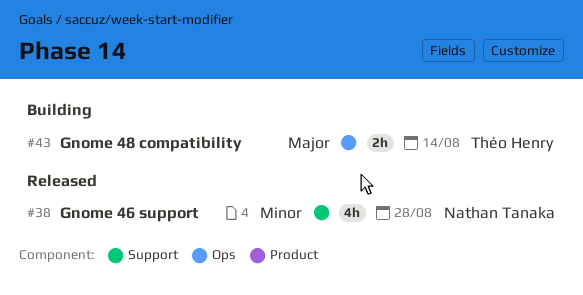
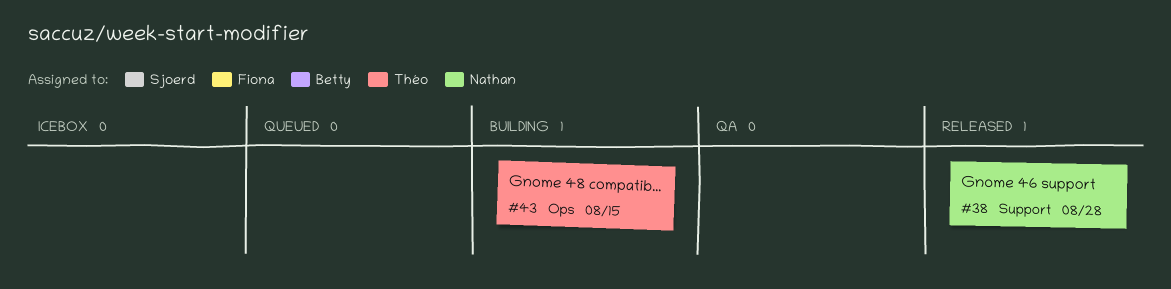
#43, due: Aug 14 -> Aug 15

